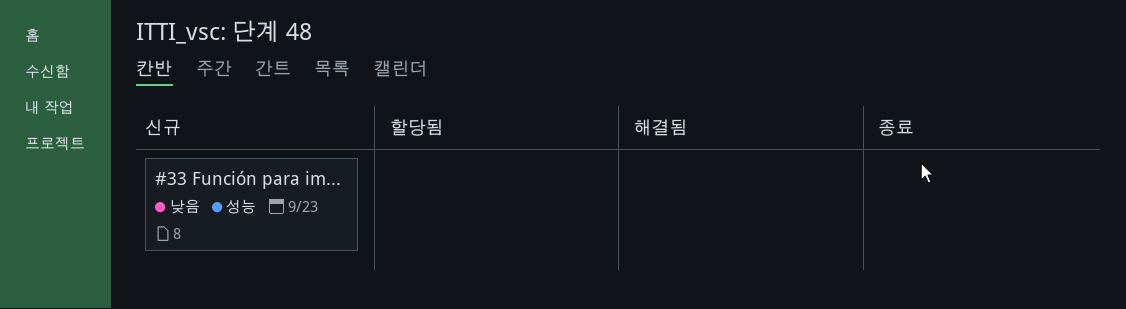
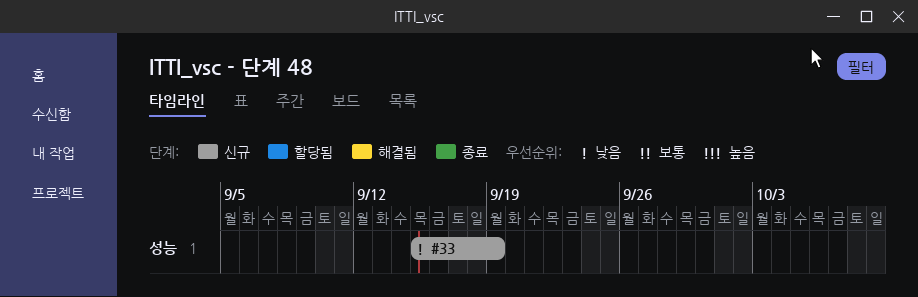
#33, due: Sep 23 -> Sep 19

